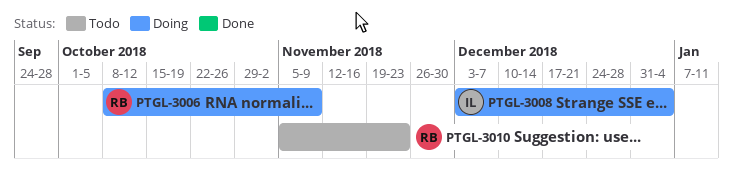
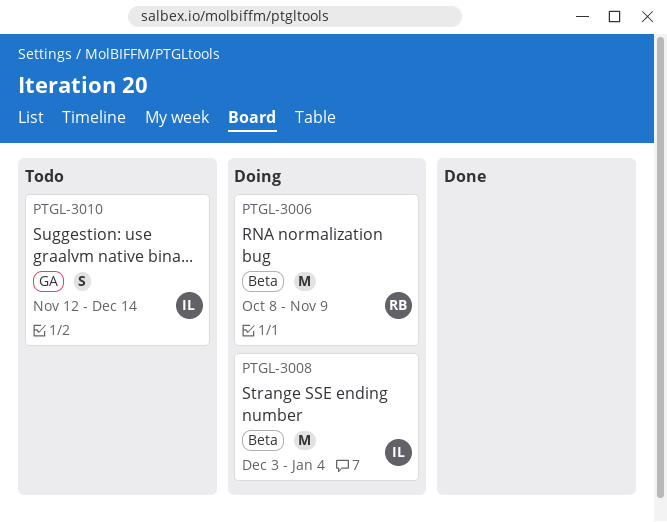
PTGL-3010, owner: RB -> IL
PTGL-3010, start: Nov 5 -> Nov 12
PTGL-3010, due: Nov 23 -> Dec 14

